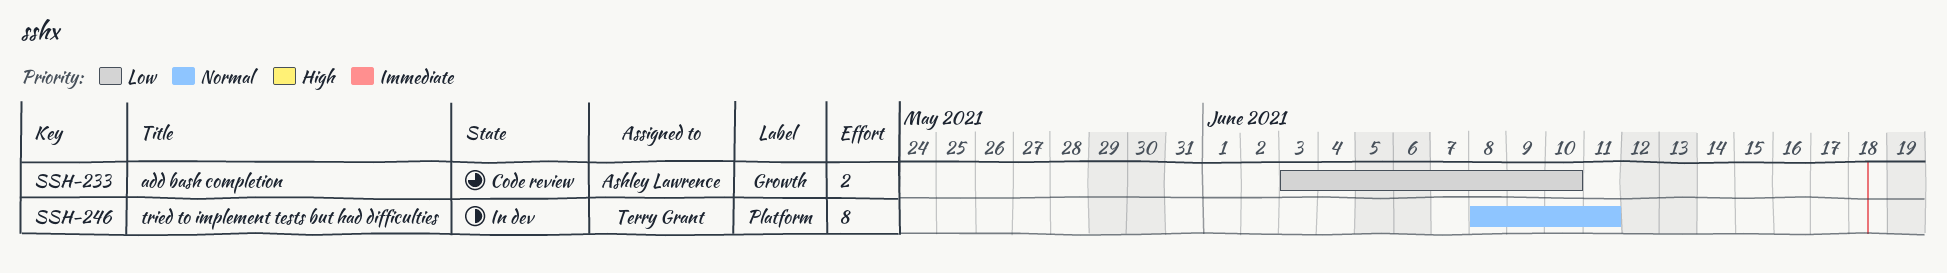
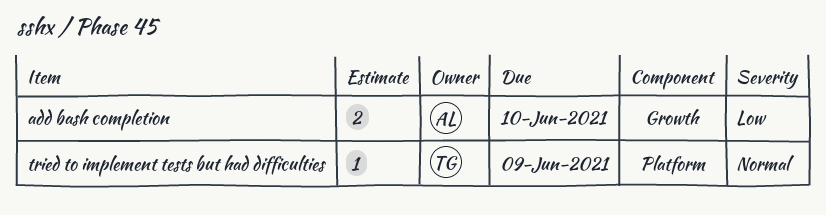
tried to implement tests but had difficulties, estimate: 8 -> 1
tried to implement tests but had difficulties, due: Jun 11 -> Jun 9

